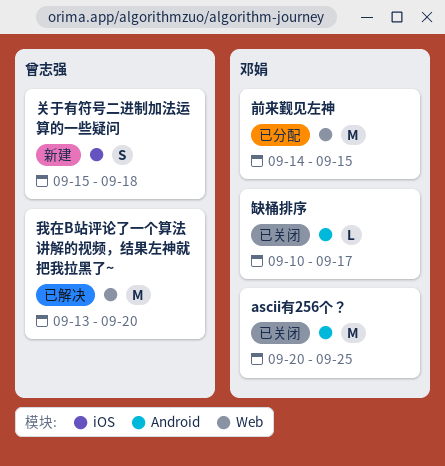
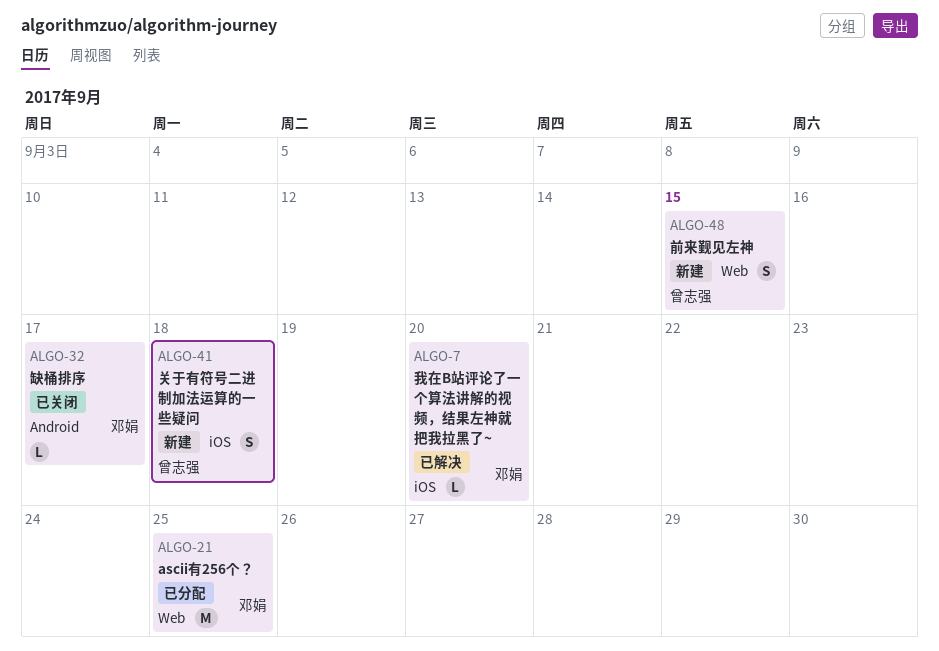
ascii有256个？, status: 已关闭 -> 已分配
ascii有256个？, label: Android -> Web
前来觐见左神, status: 已分配 -> 新建
前来觐见左神, owner: 邓娟 -> 曾志强
前来觐见左神, estimate: M -> S
我在B站评论了一个算法讲解的视频，结果左神就把我拉黑了~, owner: 曾志强 -> 邓娟
我在B站评论了一个算法讲解的视频，结果左神就把我拉黑了~, label: Web -> iOS
我在B站评论了一个算法讲解的视频，结果左神就把我拉黑了~, estimate: M -> L

